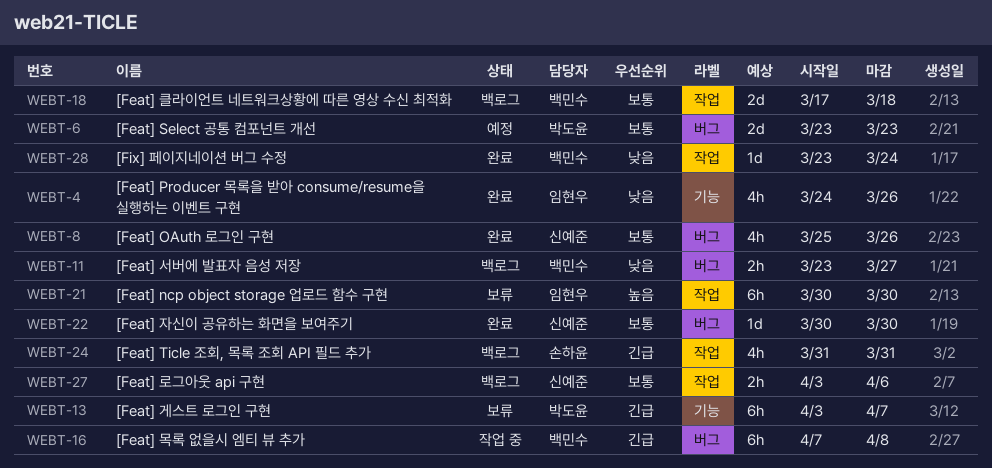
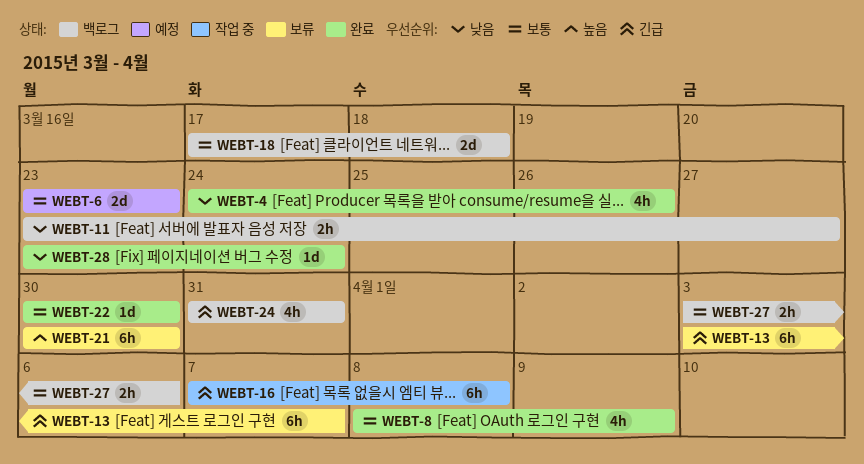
WEBT-8, start: Mar 25 -> Apr 8
WEBT-8, due: Mar 26 -> Apr 9

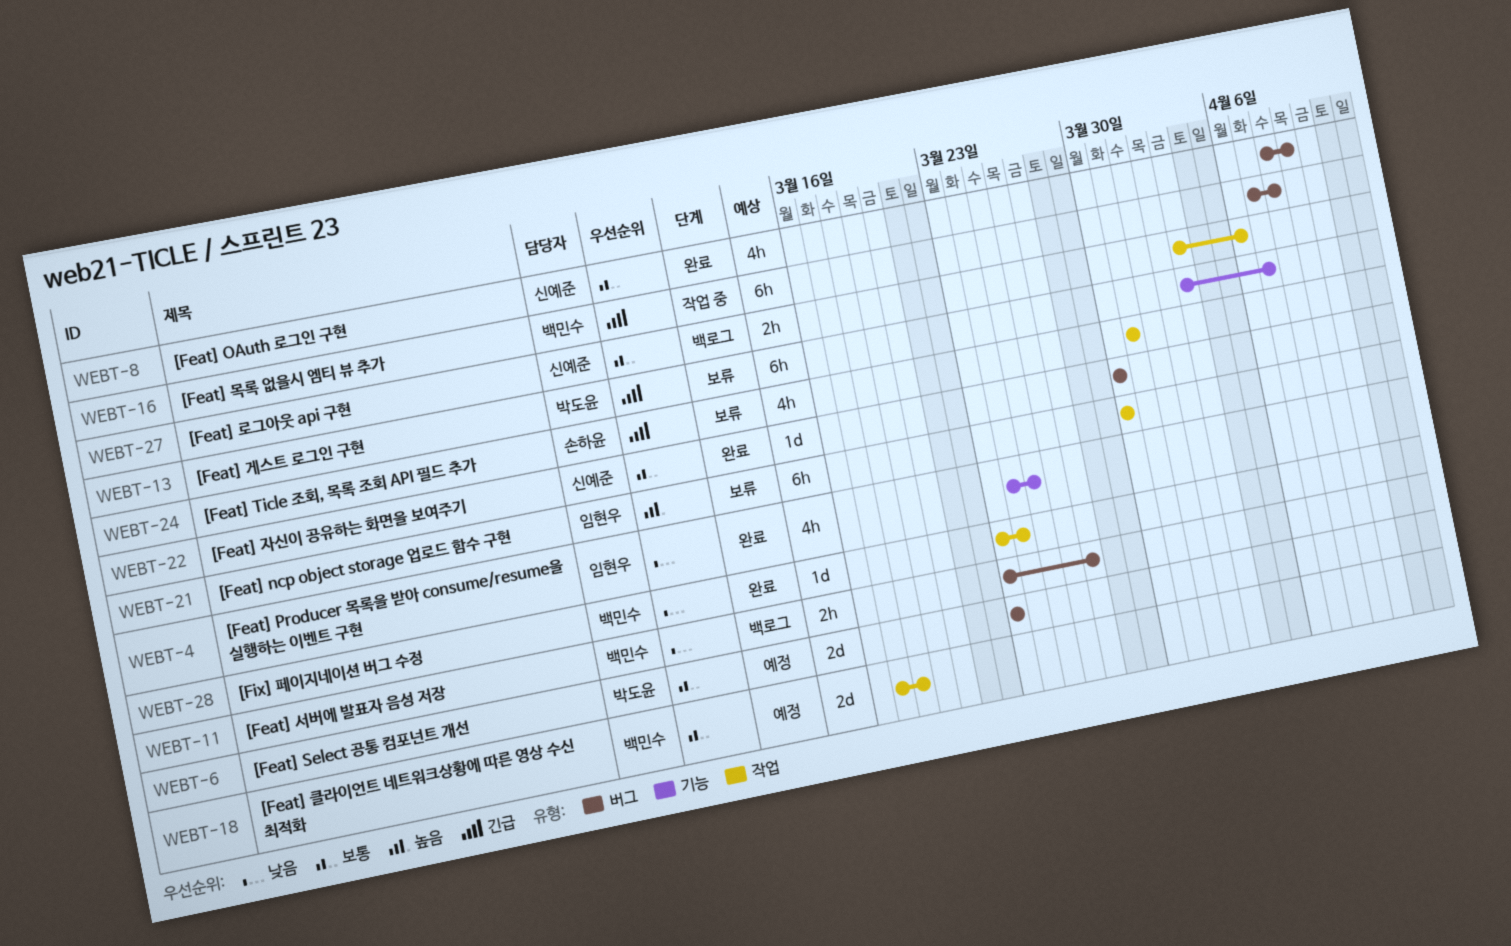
WEBT-4, due: Mar 26 -> Mar 25
WEBT-18, status: 백로그 -> 예정
WEBT-24, status: 백로그 -> 보류

